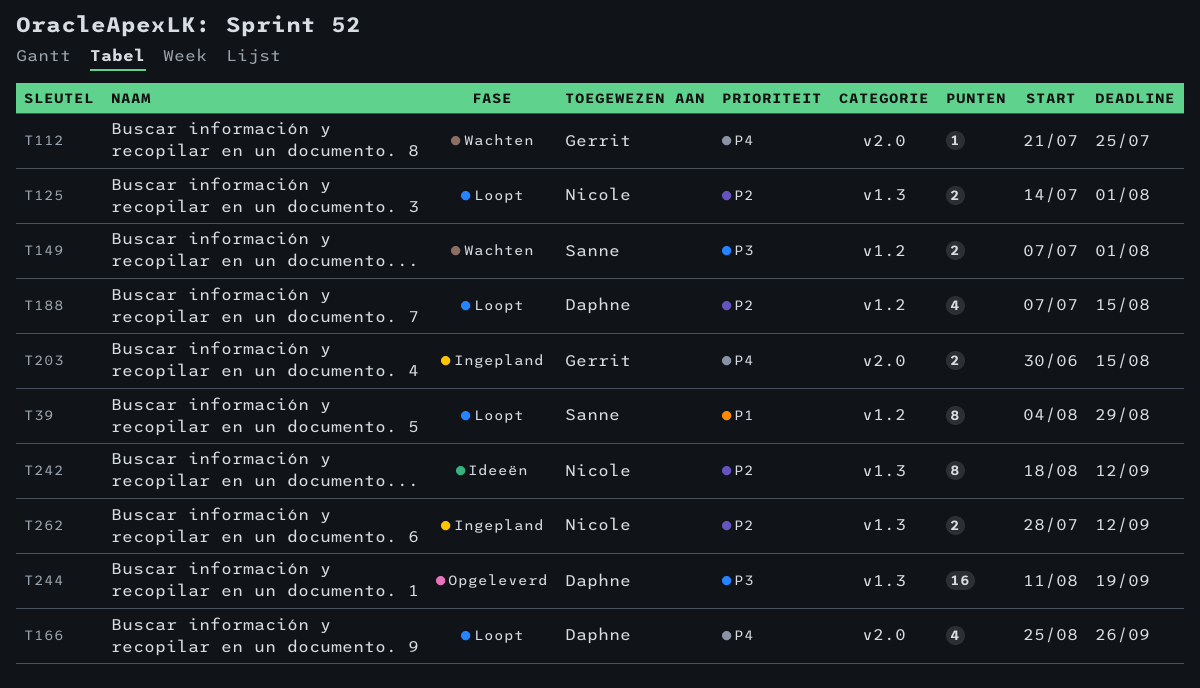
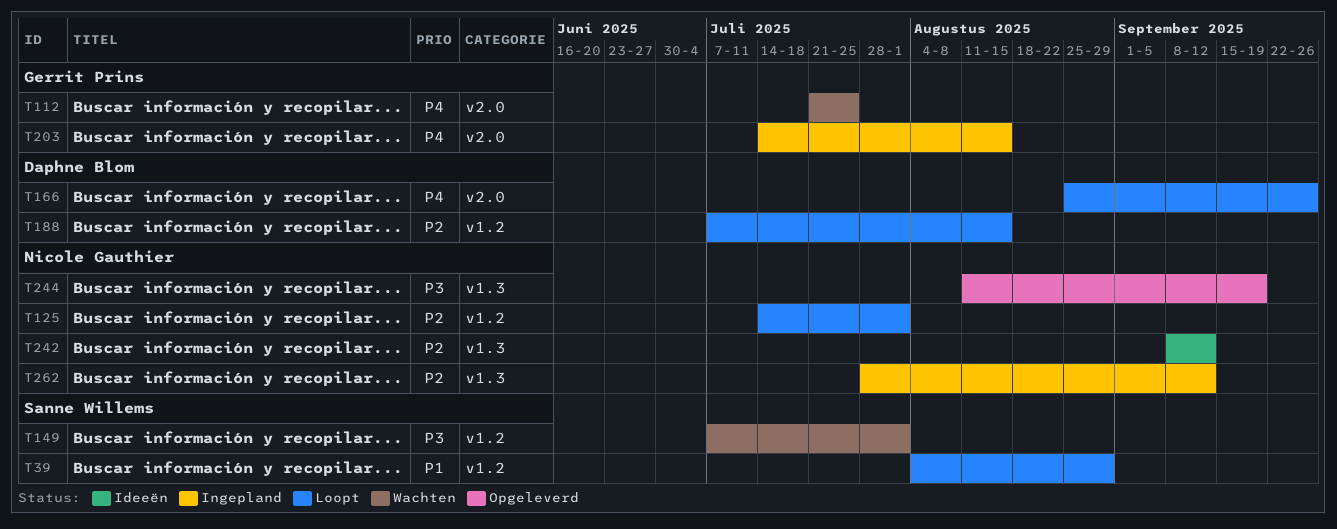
T125, label: v1.3 -> v1.2
T203, start: Jun 30 -> Jul 14
T242, start: Aug 18 -> Sep 8
T244, owner: Daphne Blom -> Nicole Gauthier

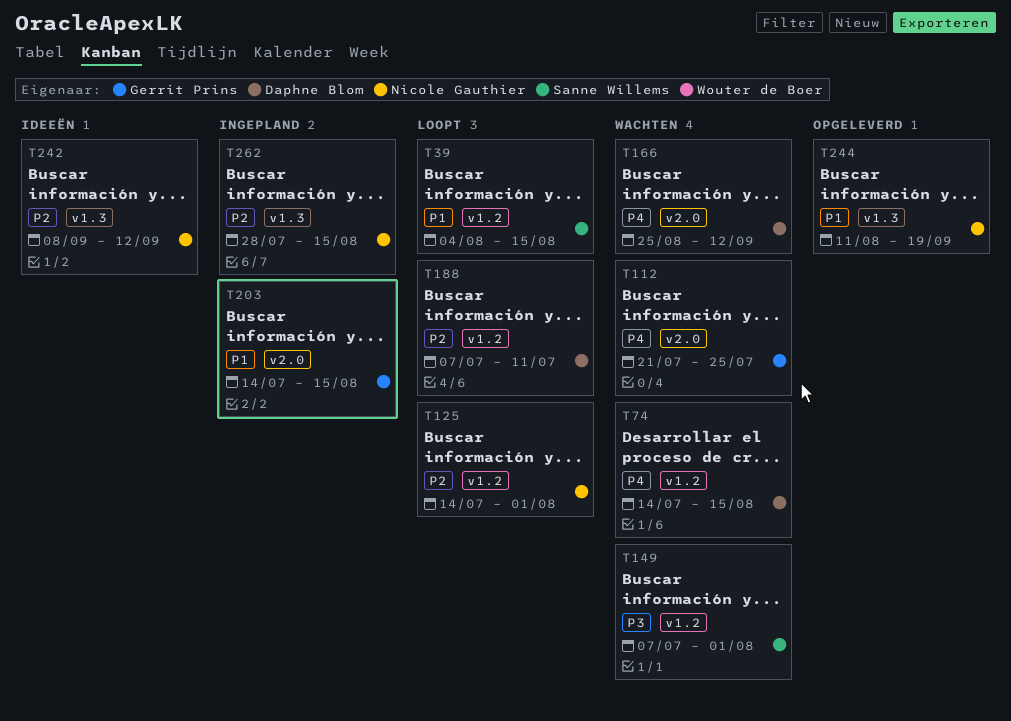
T39, due: Aug 29 -> Aug 15
T74: none -> present
T166, status: Loopt -> Wachten
T166, due: Sep 26 -> Sep 12
T188, due: Aug 15 -> Jul 11
T203, priority: P4 -> P1
T244, priority: P3 -> P1
T262, due: Sep 12 -> Aug 15

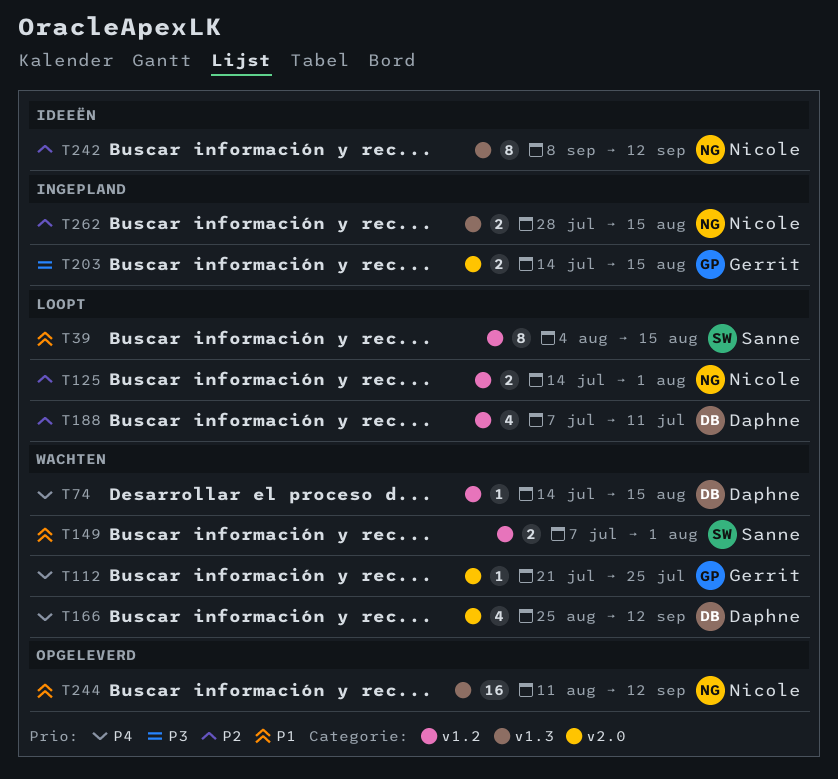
T149, priority: P3 -> P1
T203, priority: P1 -> P3
T244, due: Sep 19 -> Sep 12

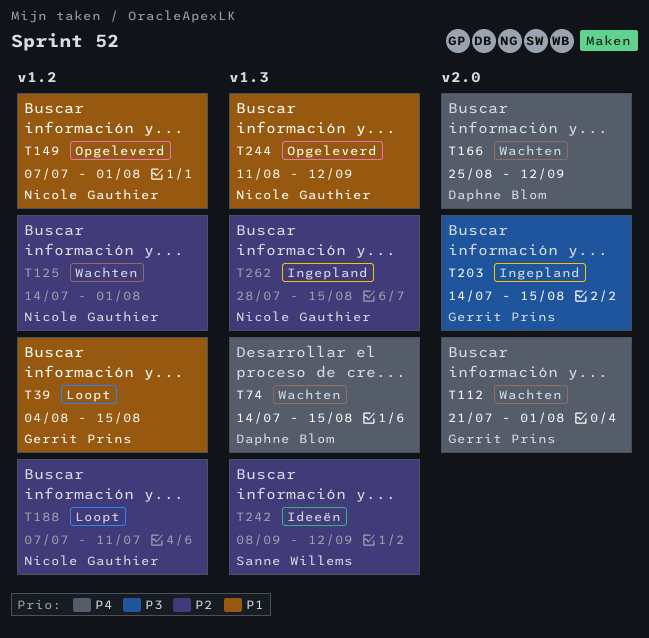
T39, owner: Sanne Willems -> Gerrit Prins
T74, label: v1.2 -> v1.3
T112, due: Jul 25 -> Aug 1
T125, status: Loopt -> Wachten
T149, status: Wachten -> Opgeleverd
T149, owner: Sanne Willems -> Nicole Gauthier
T188, owner: Daphne Blom -> Nicole Gauthier
T242, owner: Nicole Gauthier -> Sanne Willems

